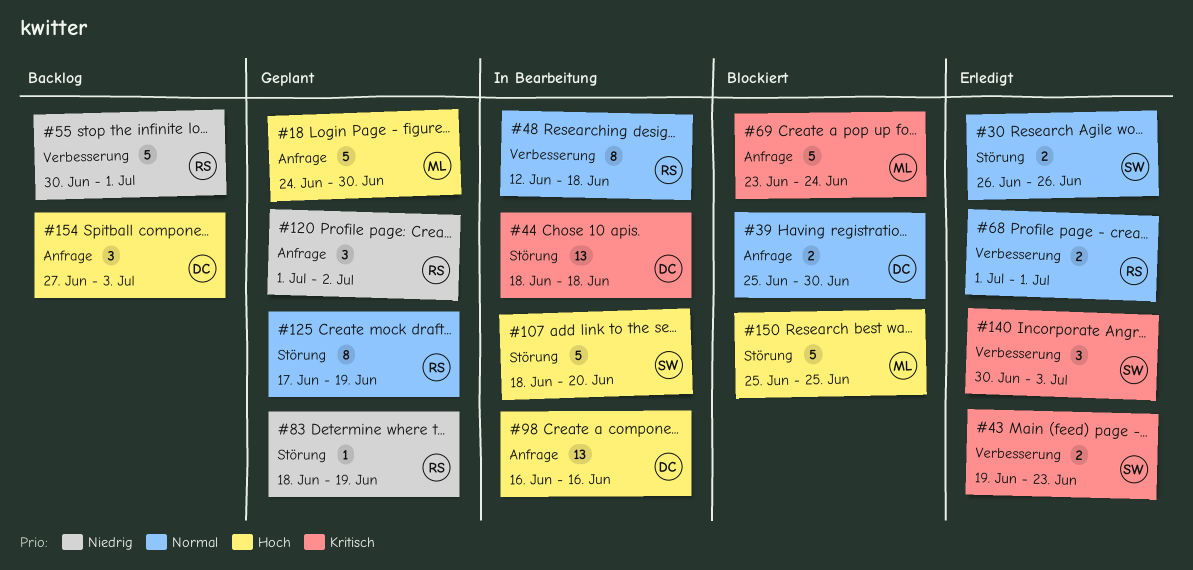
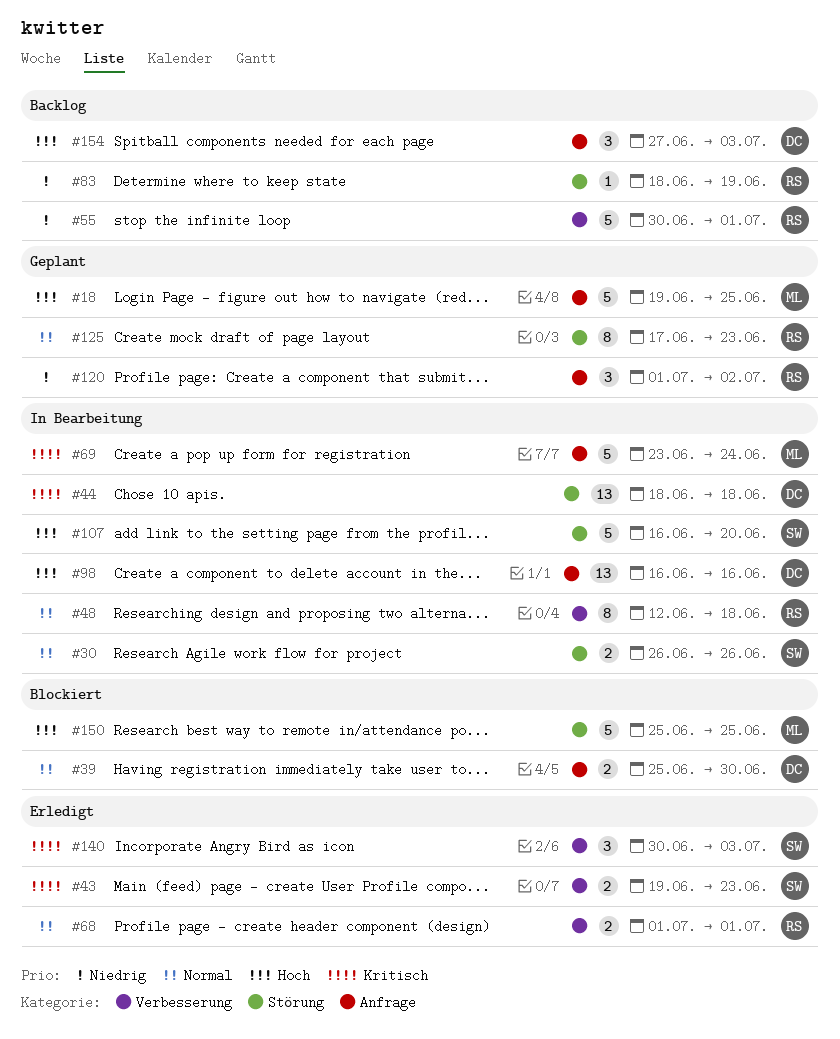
#18, start: Jun 24 -> Jun 19
#18, due: Jun 30 -> Jun 25
#30, status: Erledigt -> In Bearbeitung
#69, status: Blockiert -> In Bearbeitung
#83, status: Geplant -> Backlog
#107, start: Jun 18 -> Jun 16
#125, due: Jun 19 -> Jun 23

